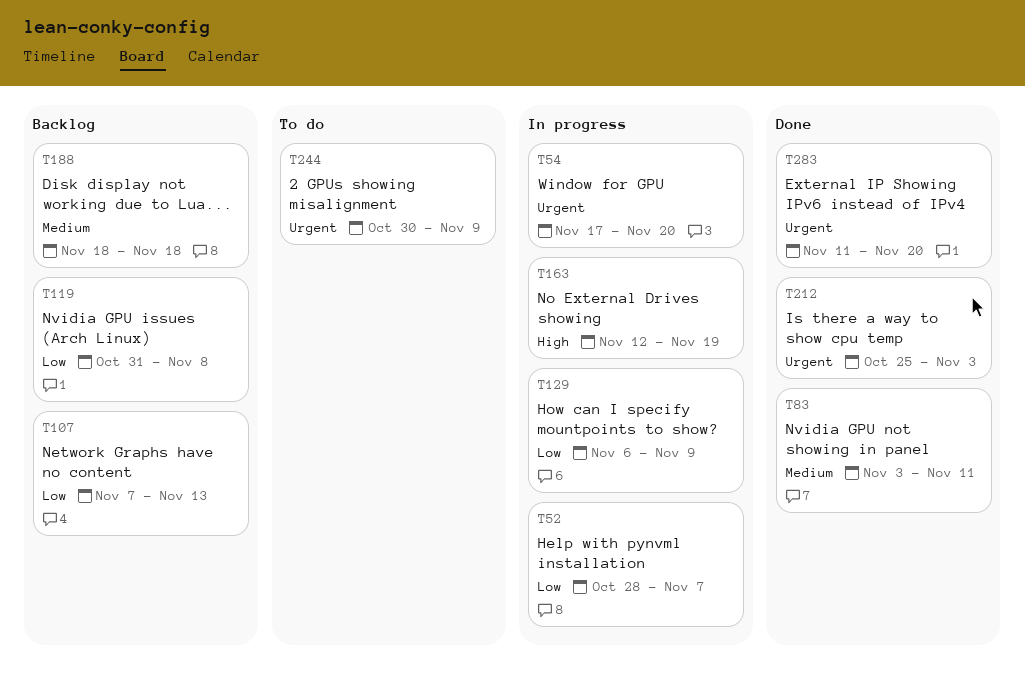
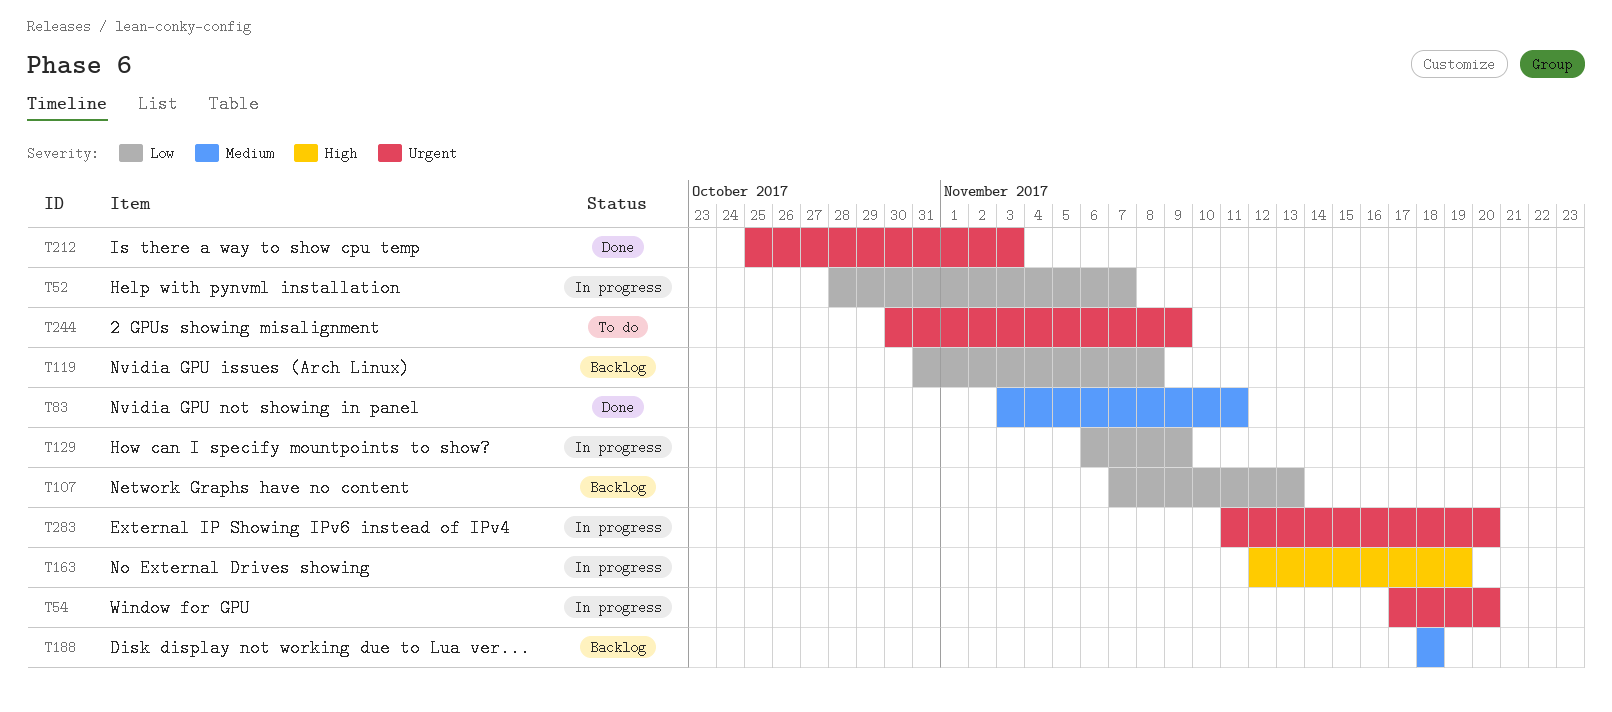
T283, status: Done -> In progress

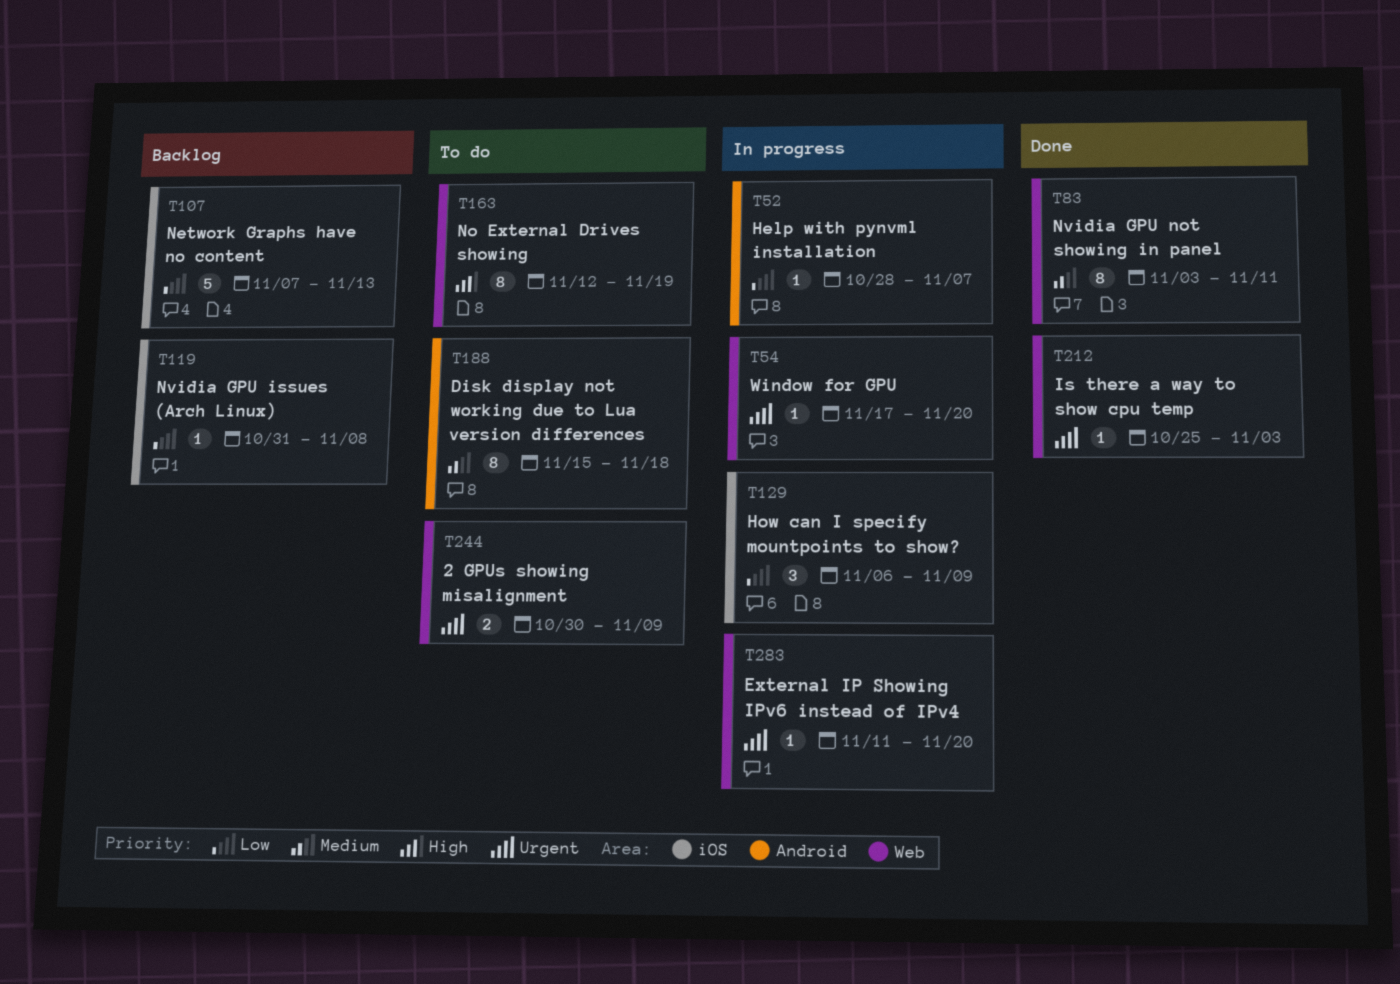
T163, status: In progress -> To do
T188, status: Backlog -> To do
T188, start: Nov 18 -> Nov 15

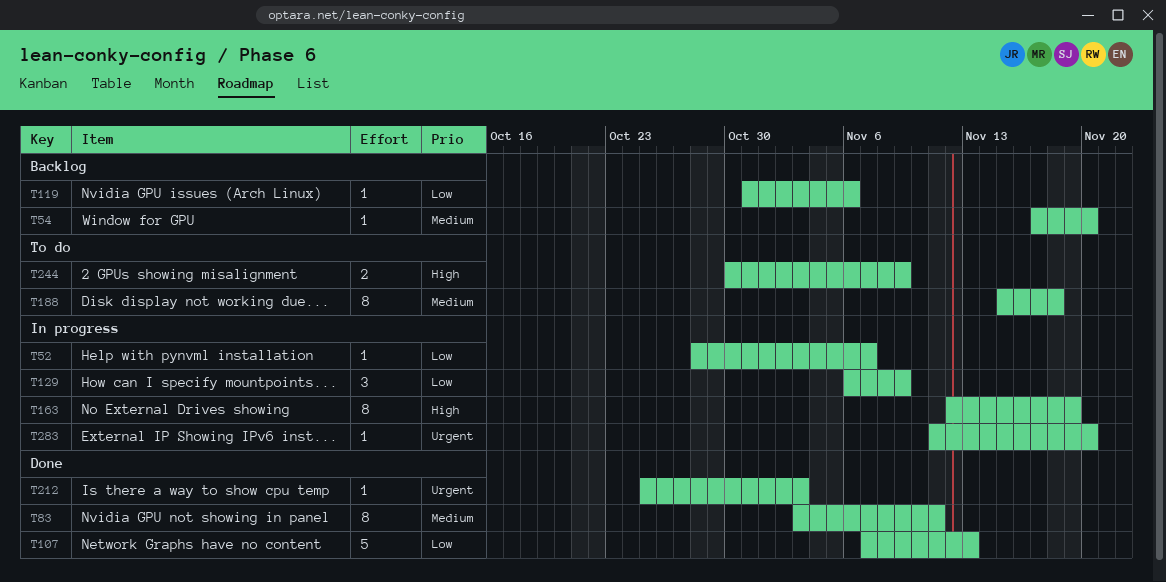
T54, status: In progress -> Backlog
T54, priority: Urgent -> Medium
T107, status: Backlog -> Done
T119, due: Nov 8 -> Nov 6
T163, status: To do -> In progress
T244, priority: Urgent -> High

